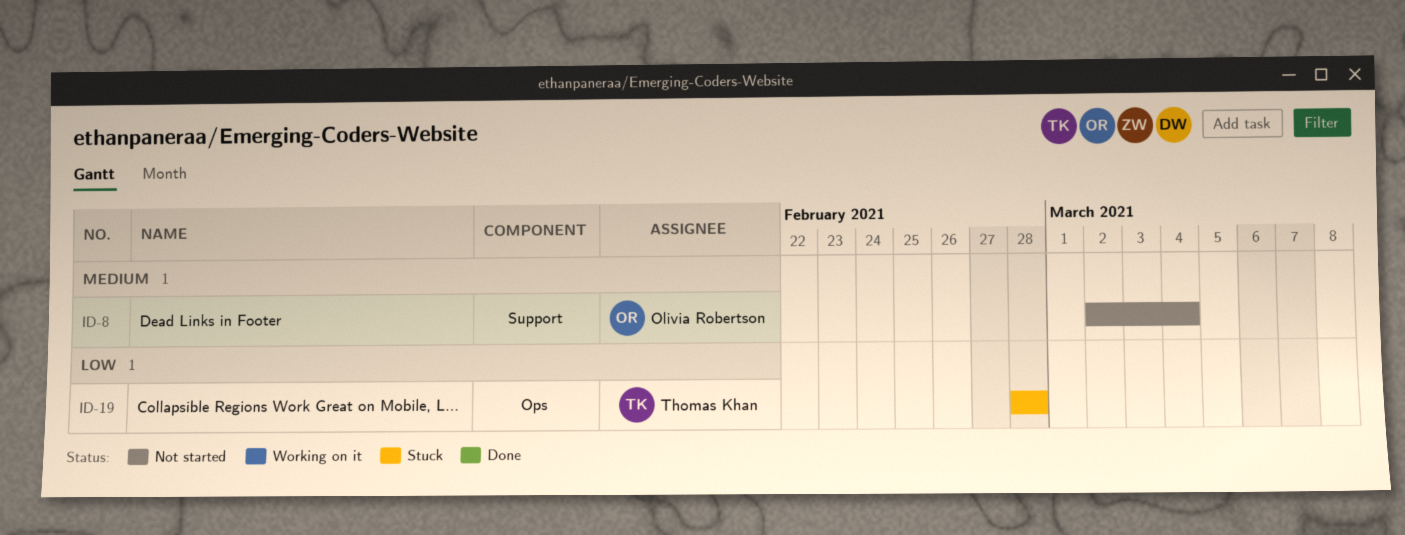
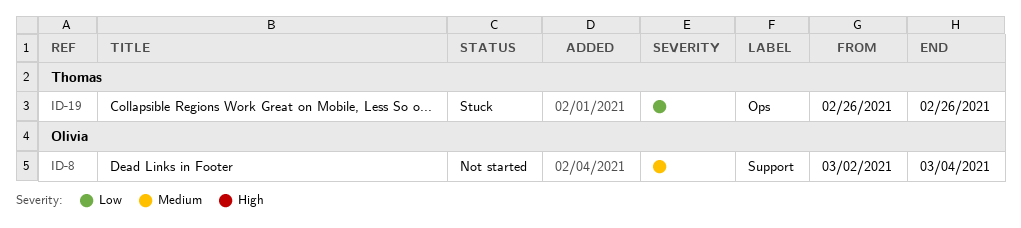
ID-19, start: Feb 28 -> Feb 26
ID-19, due: Feb 28 -> Feb 26

